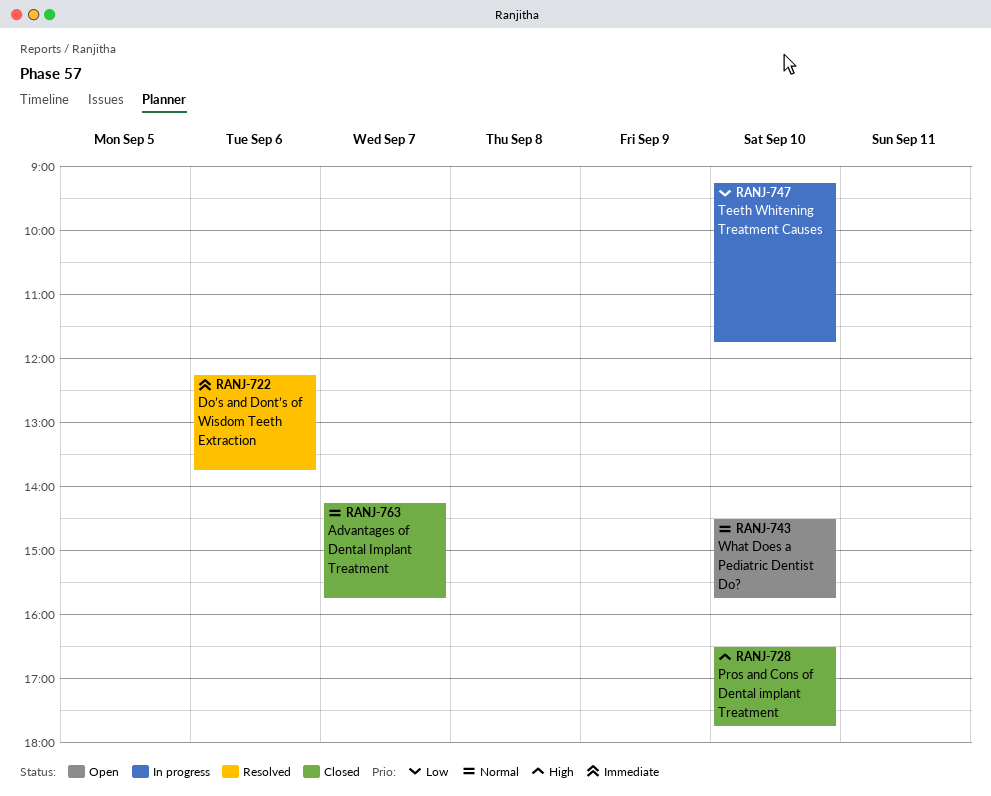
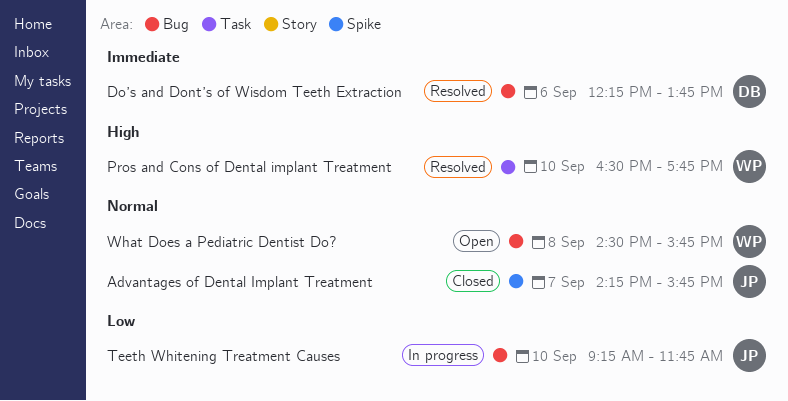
Pros and Cons of Dental implant Treatment, status: Closed -> Resolved
What Does a Pediatric Dentist Do?, day: Sep 10 -> Sep 8

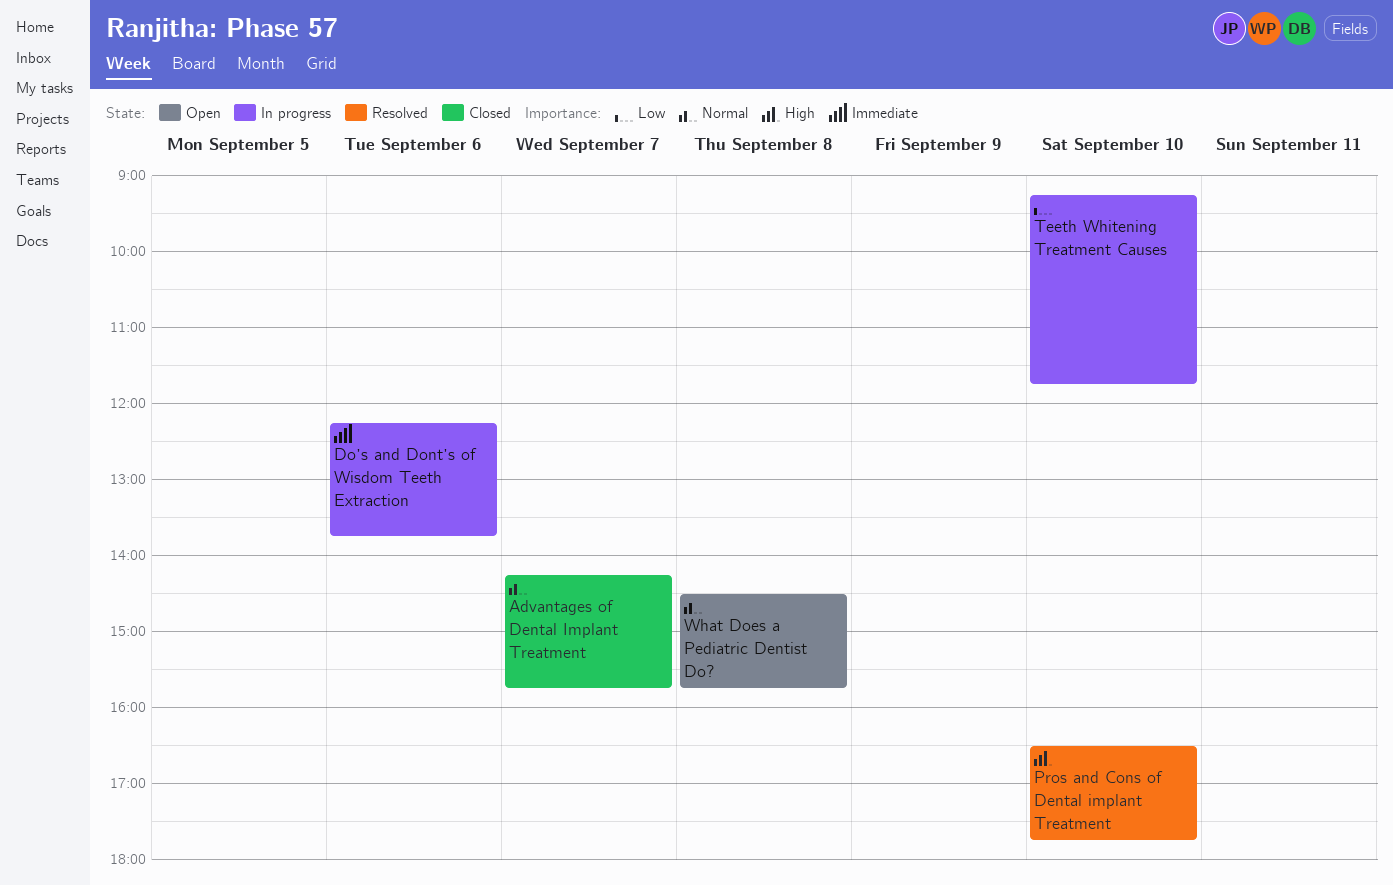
Do’s and Dont’s of Wisdom Teeth Extraction, status: Resolved -> In progress

